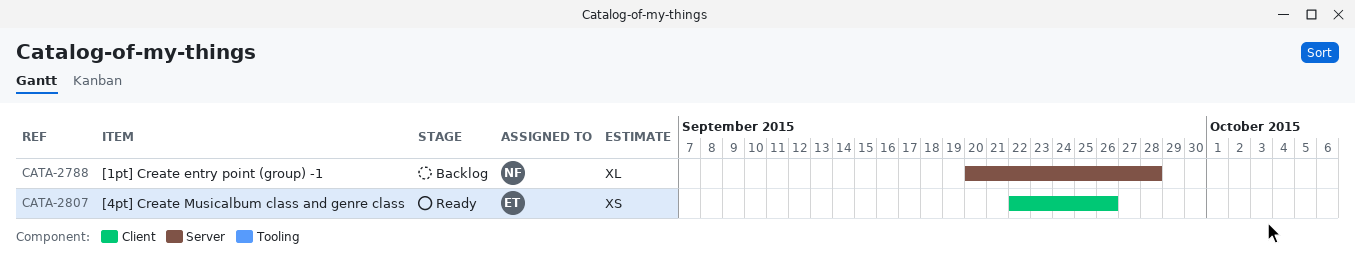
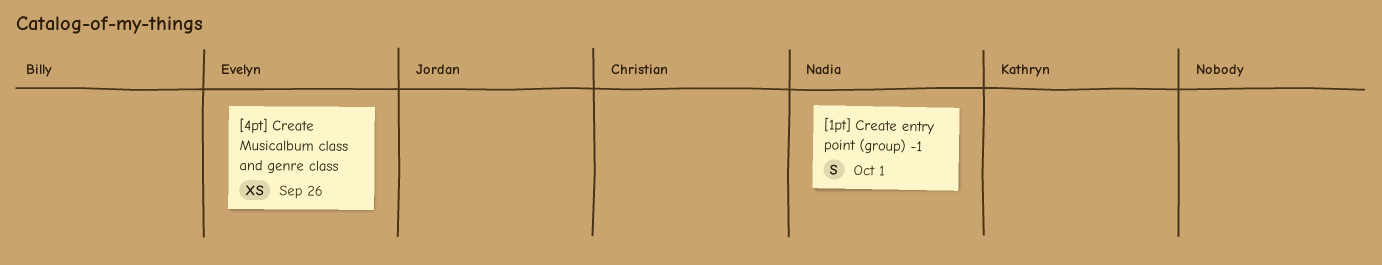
[1pt] Create entry point (group) -1, estimate: XL -> S
[1pt] Create entry point (group) -1, due: Sep 28 -> Oct 1

